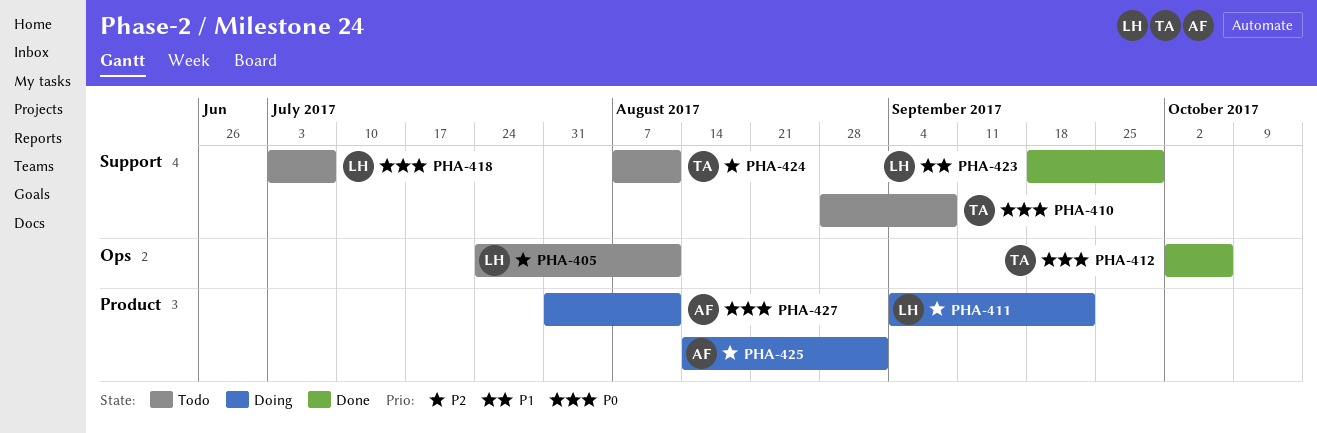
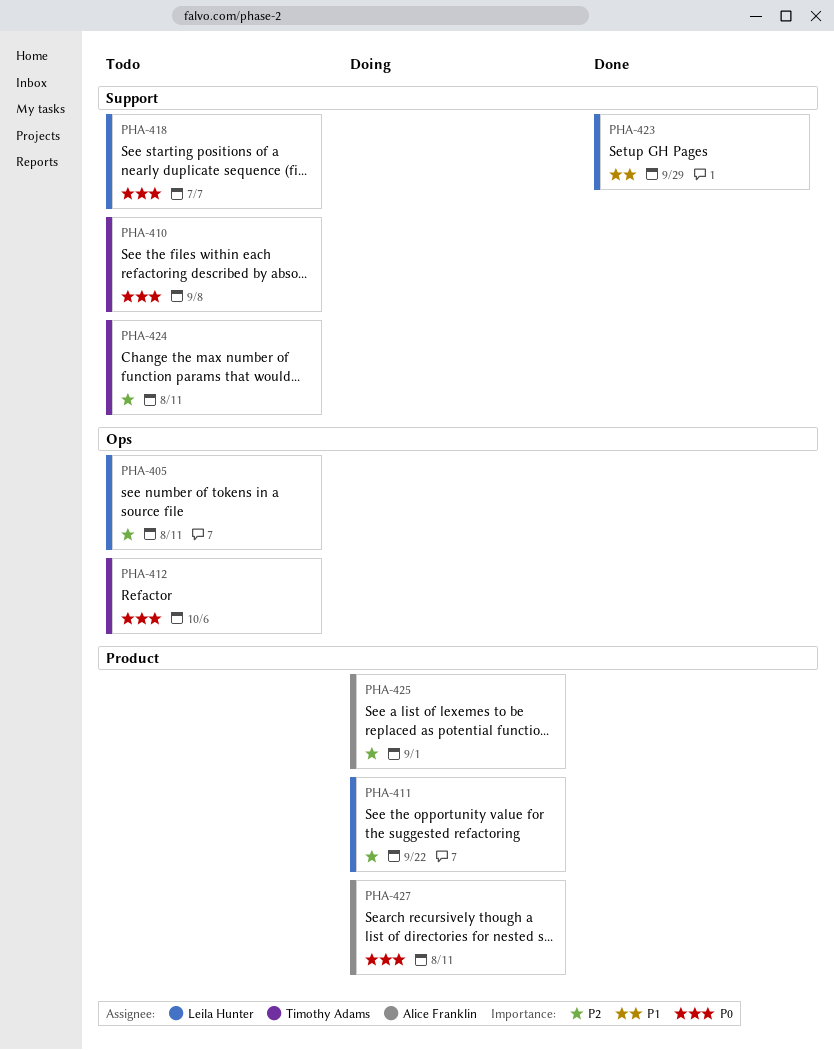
PHA-412, status: Done -> Todo

